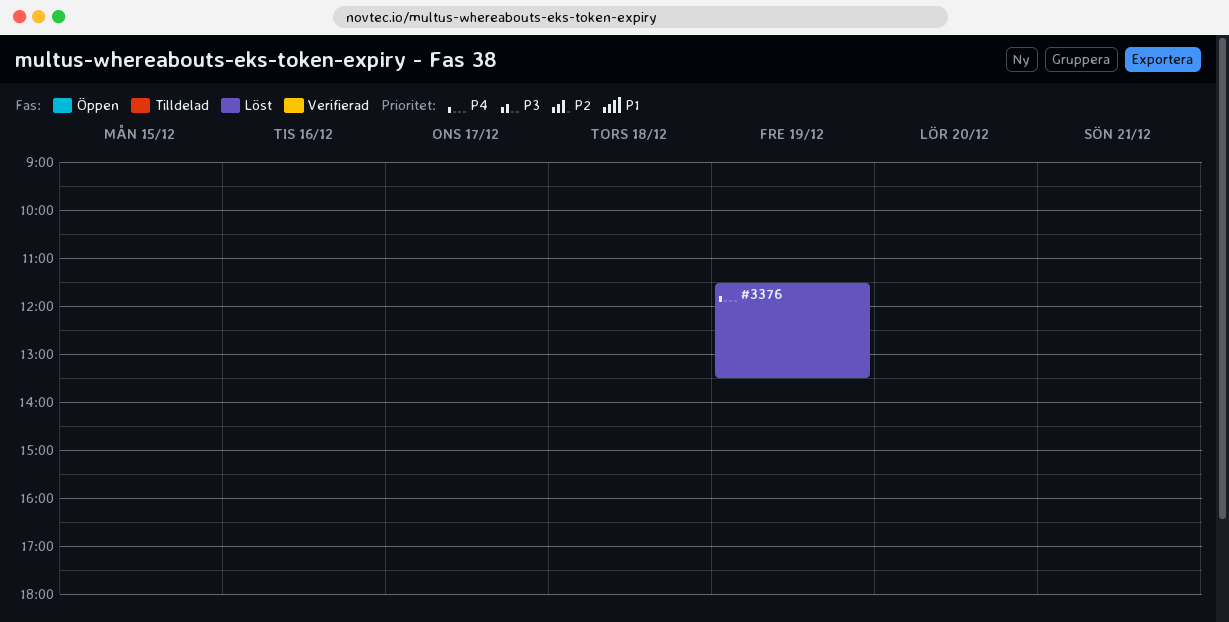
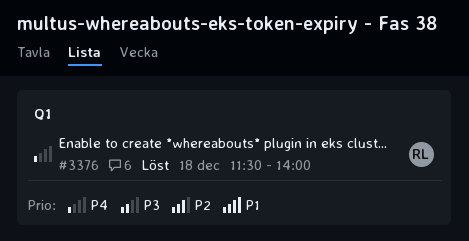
#3376, day: Dec 19 -> Dec 18
#3376, ends: 13:30 -> 14:00

